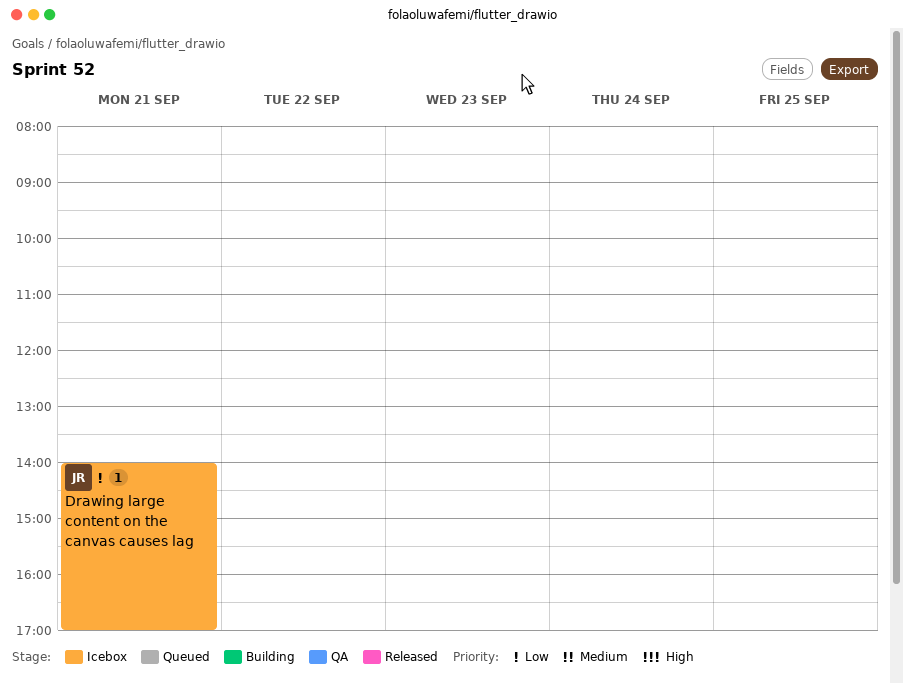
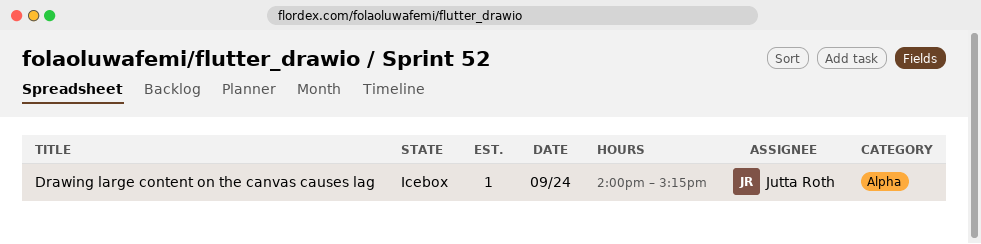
Drawing large content on the canvas causes lag, day: Sep 21 -> Sep 24
Drawing large content on the canvas causes lag, ends: 17:00 -> 15:15

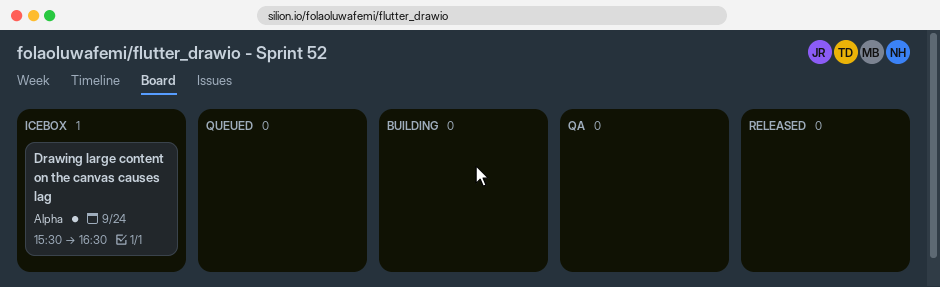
Drawing large content on the canvas causes lag, begins: 14:00 -> 15:30
Drawing large content on the canvas causes lag, ends: 15:15 -> 16:30

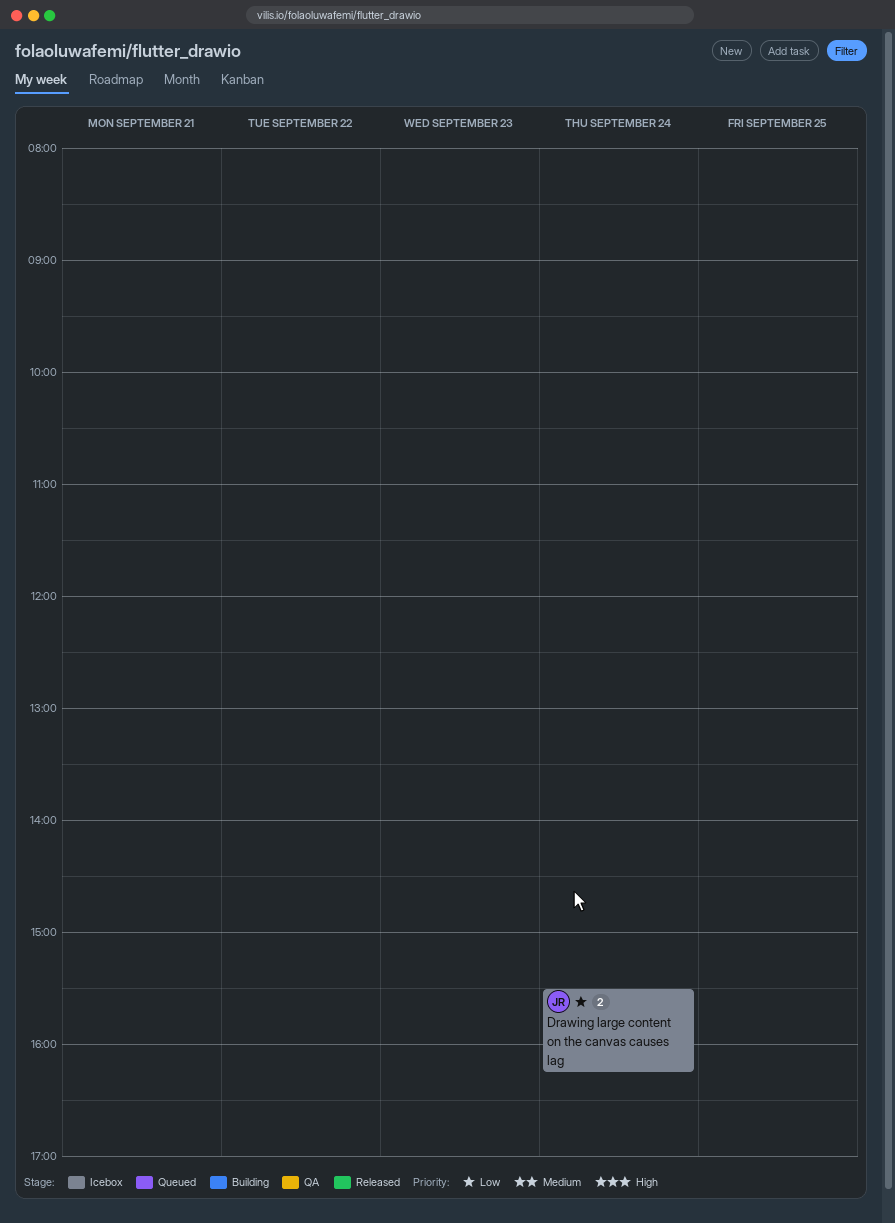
Drawing large content on the canvas causes lag, estimate: 1 -> 2
Drawing large content on the canvas causes lag, ends: 16:30 -> 16:15

